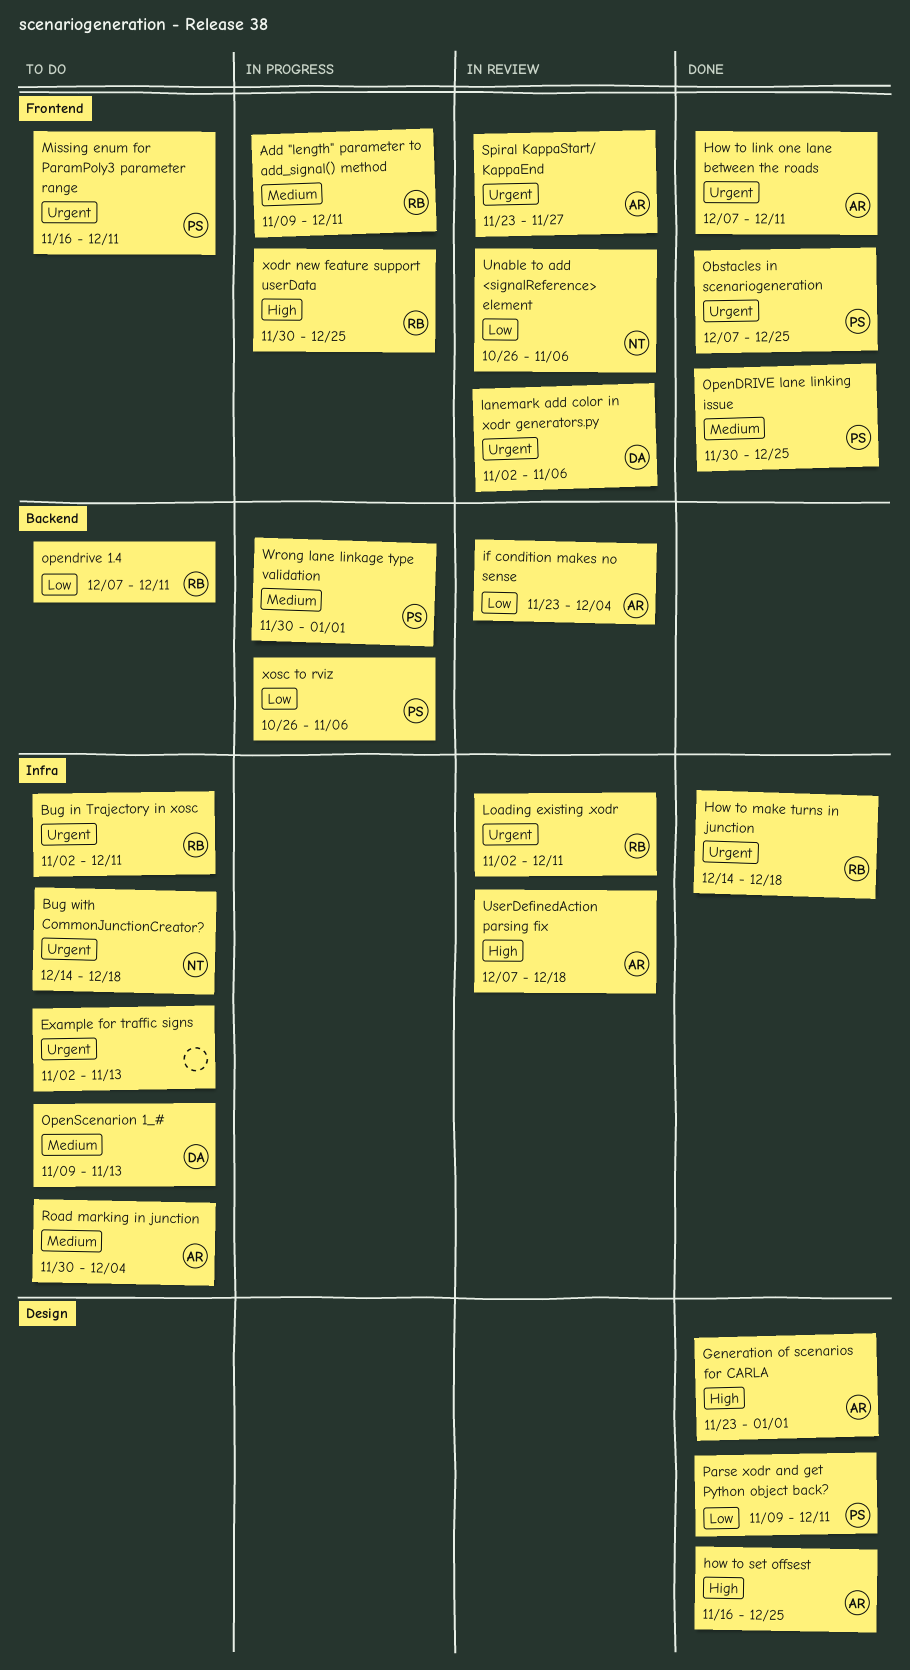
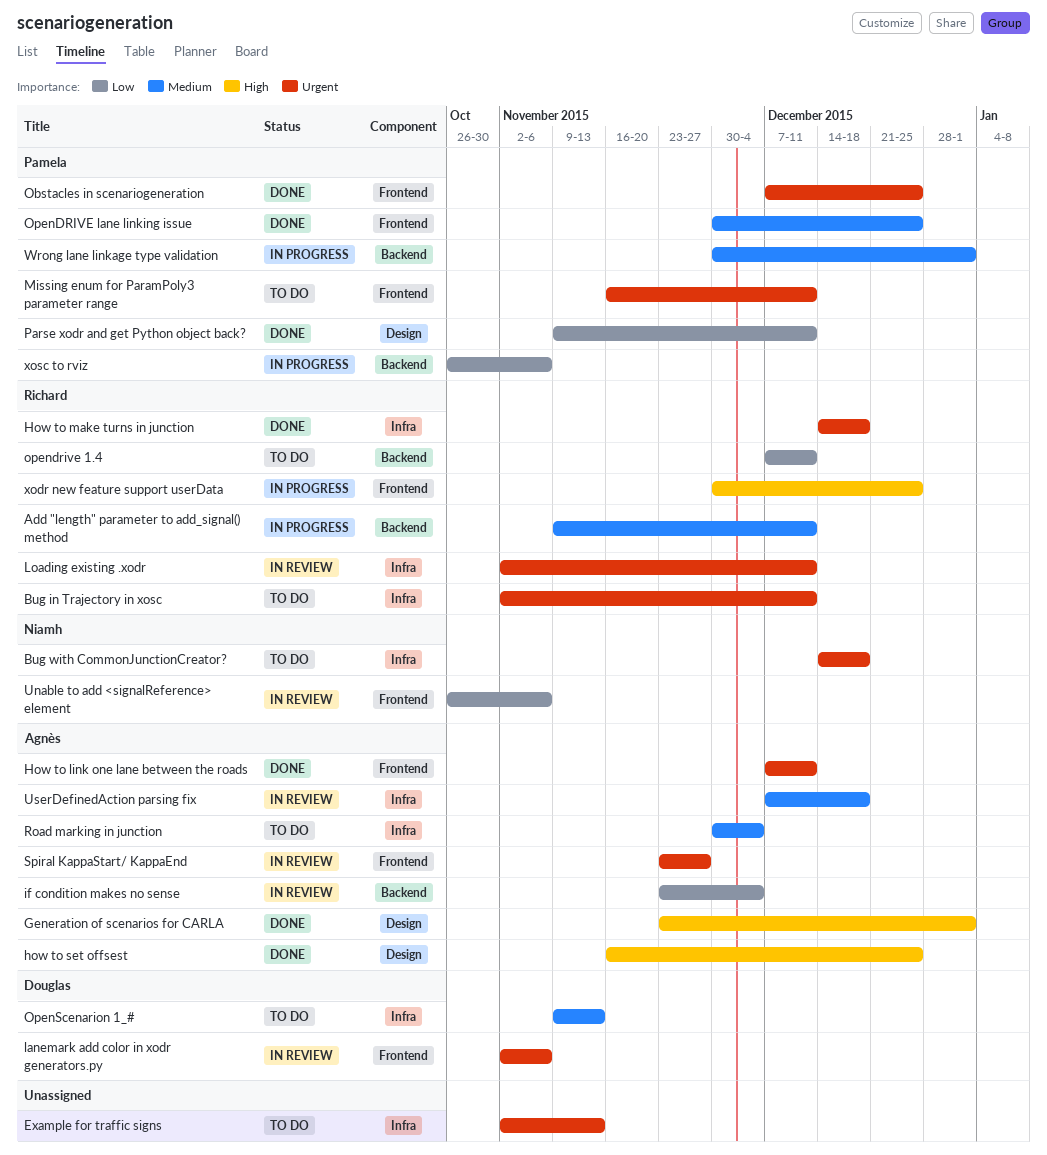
Add "length" parameter to add_signal() method, label: Frontend -> Backend
UserDefinedAction parsing fix, priority: High -> Medium

